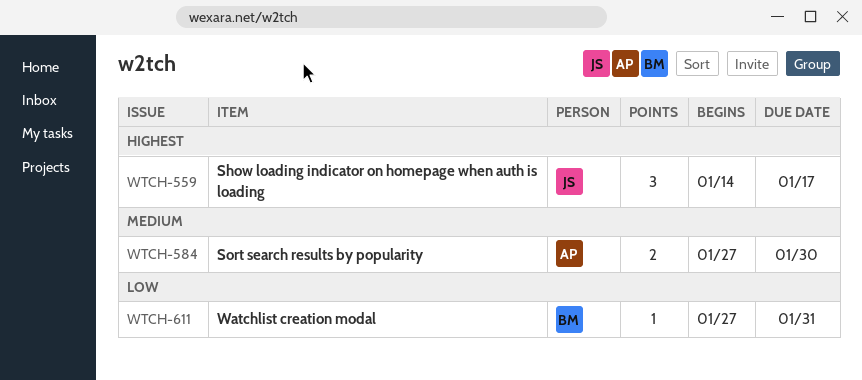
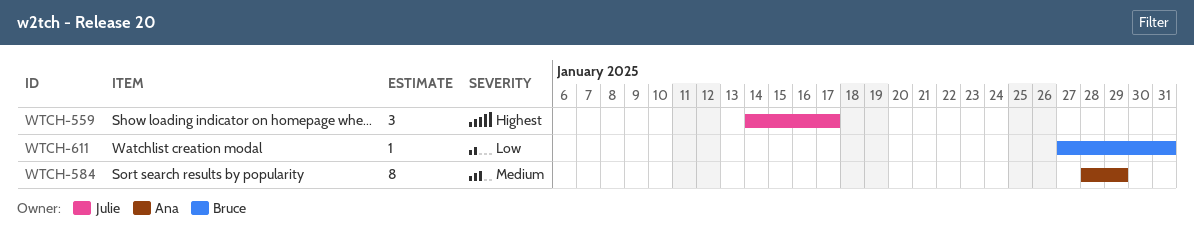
WTCH-584, estimate: 2 -> 8
WTCH-584, start: Jan 27 -> Jan 28
WTCH-584, due: Jan 30 -> Jan 29

